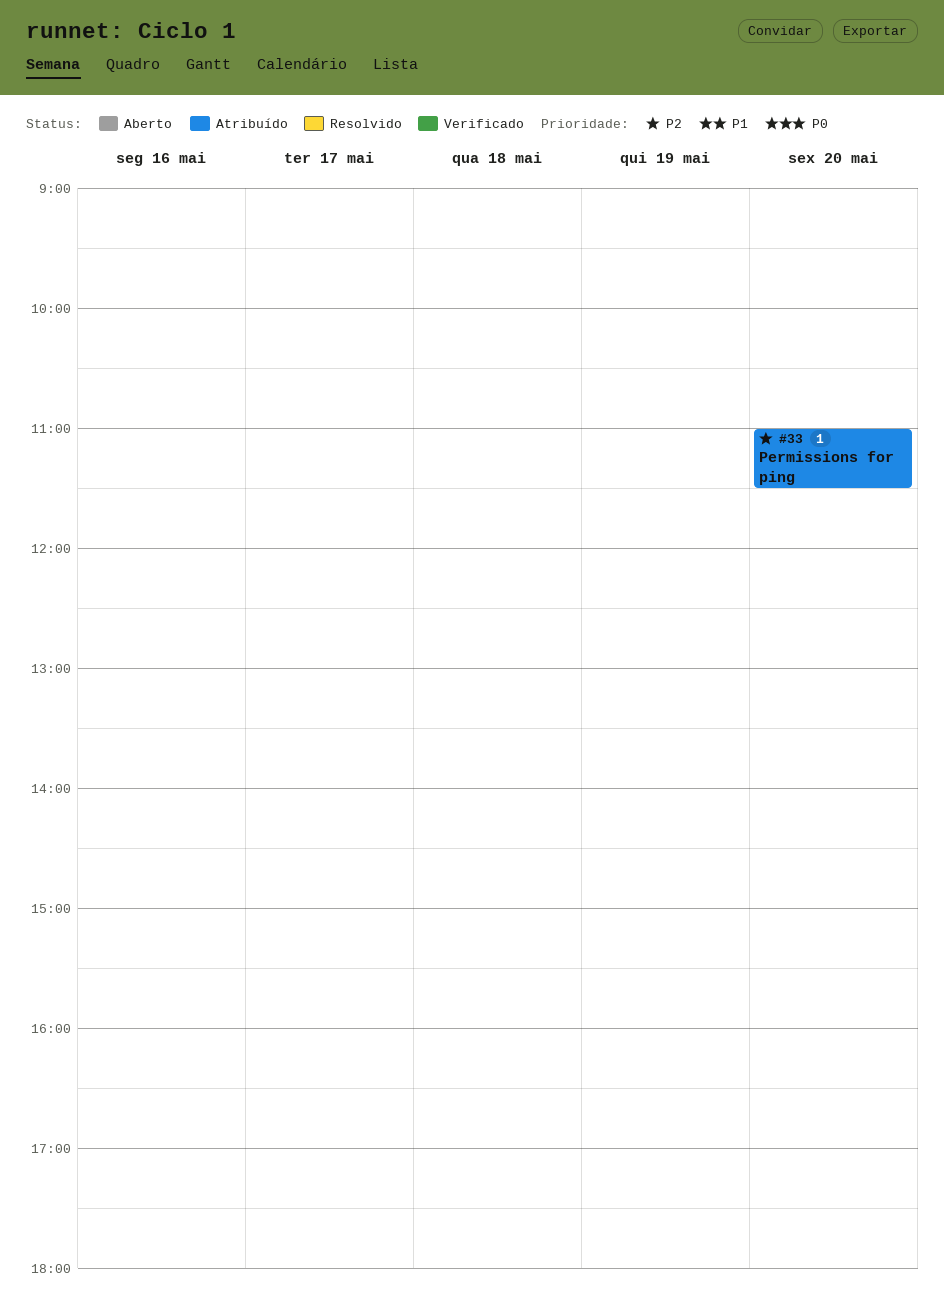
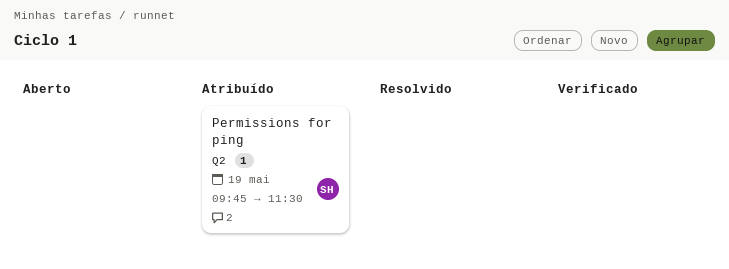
Permissions for ping, day: May 20 -> May 19
Permissions for ping, begins: 11:00 -> 09:45

